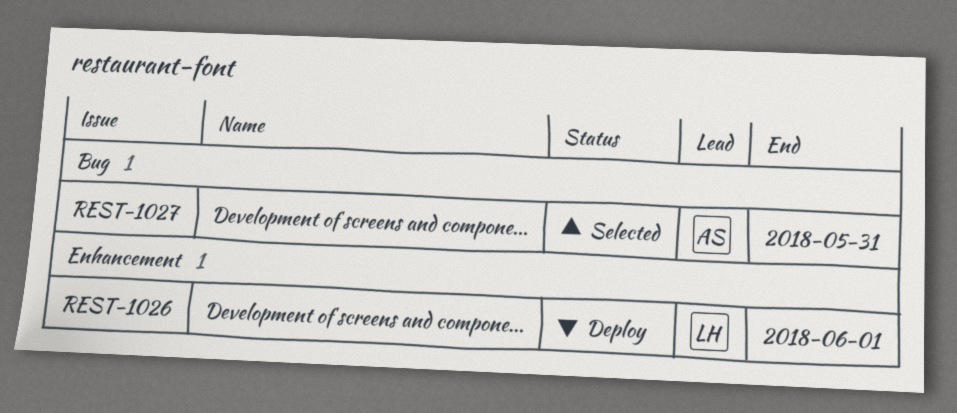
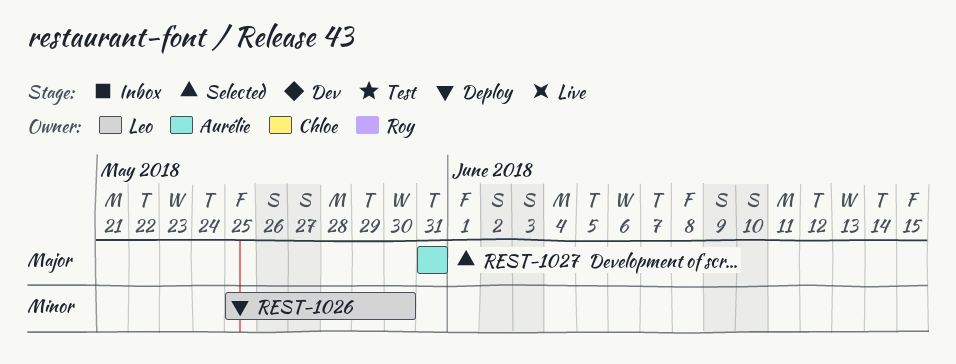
REST-1026, due: Jun 1 -> May 30

